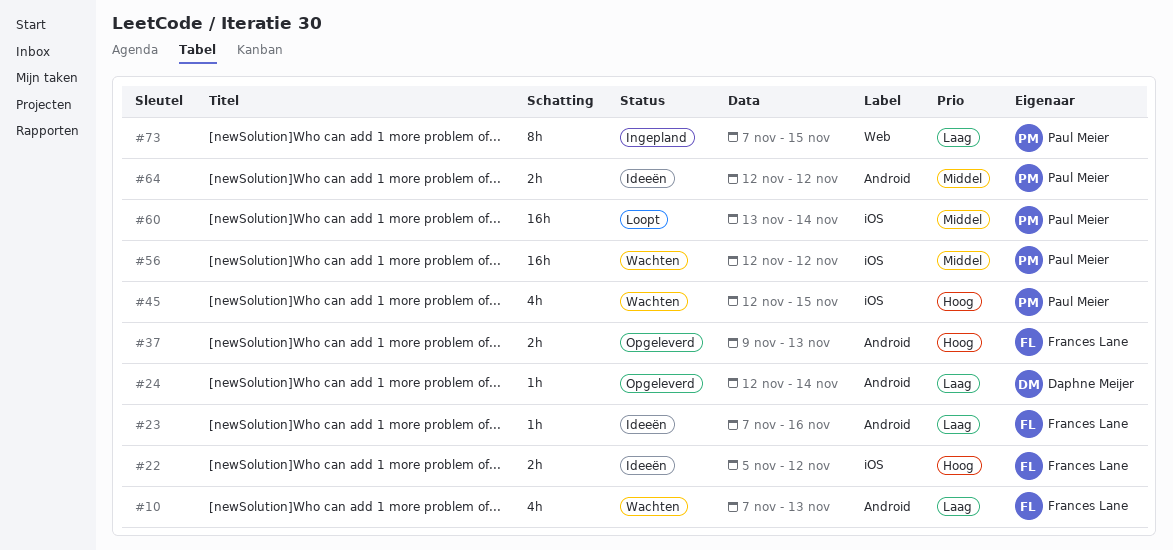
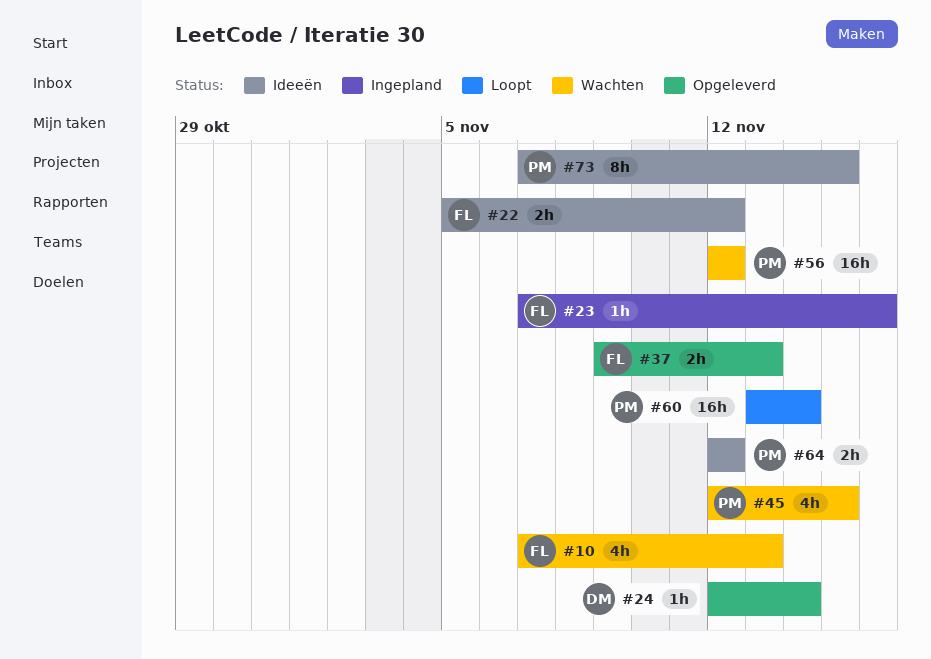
#23, status: Ideeën -> Ingepland
#73, status: Ingepland -> Ideeën

